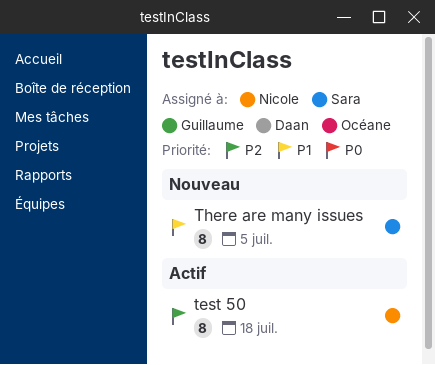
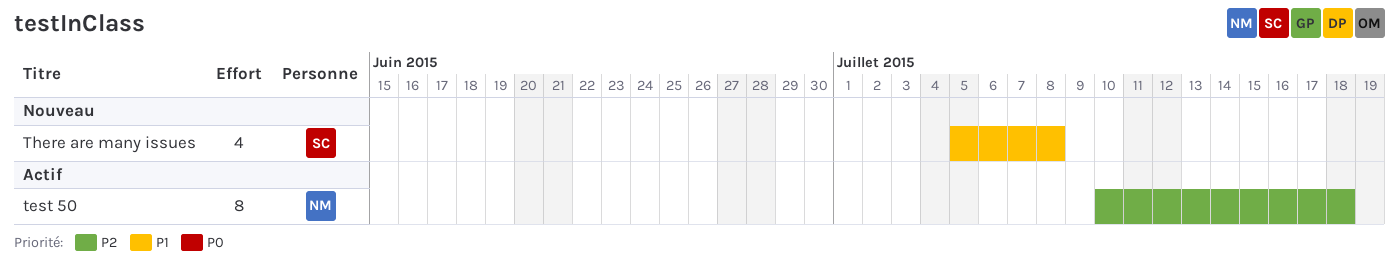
There are many issues, estimate: 8 -> 4
There are many issues, due: Jul 5 -> Jul 8

